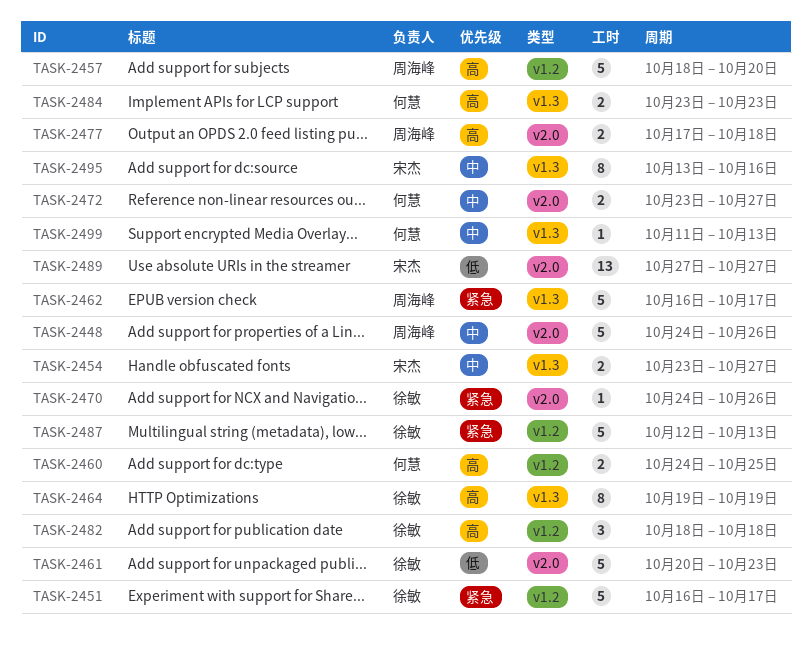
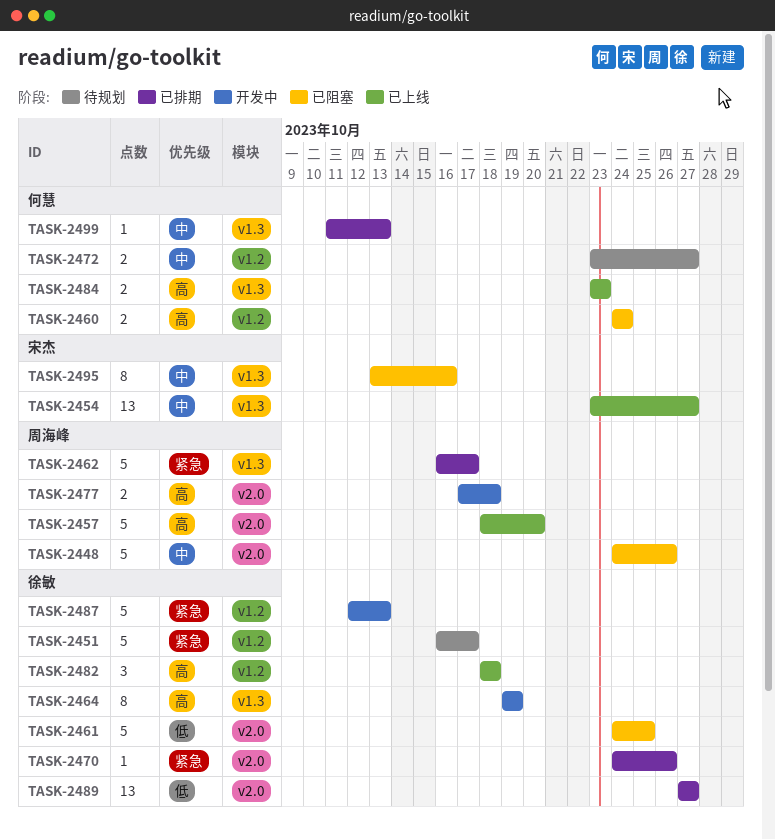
TASK-2454, estimate: 2 -> 13
TASK-2457, label: v1.2 -> v2.0
TASK-2460, due: Oct 25 -> Oct 24
TASK-2461, start: Oct 20 -> Oct 24
TASK-2461, due: Oct 23 -> Oct 25
TASK-2472, label: v2.0 -> v1.2
TASK-2489, owner: 宋杰 -> 徐敏

